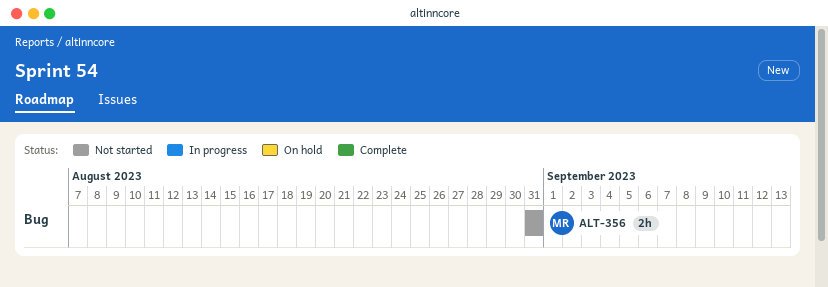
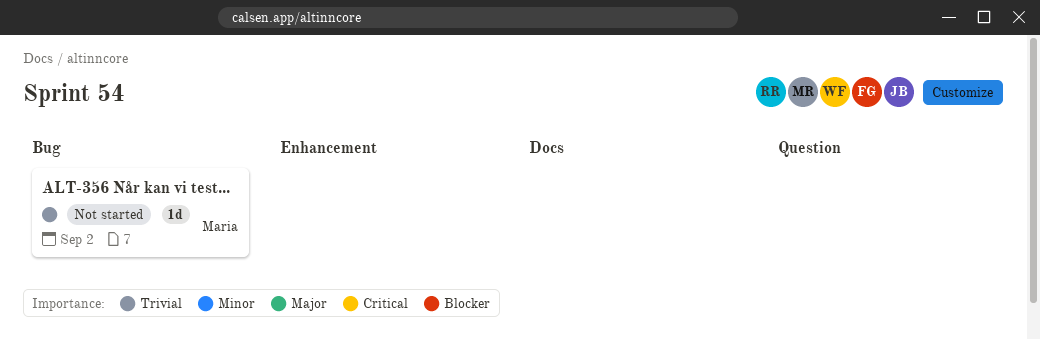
ALT-356, estimate: 2h -> 1d
ALT-356, due: Aug 31 -> Sep 2

